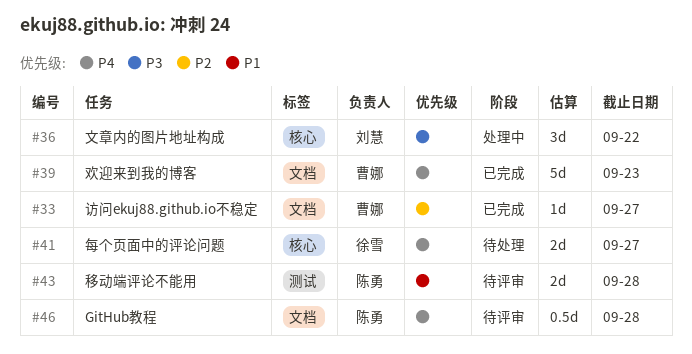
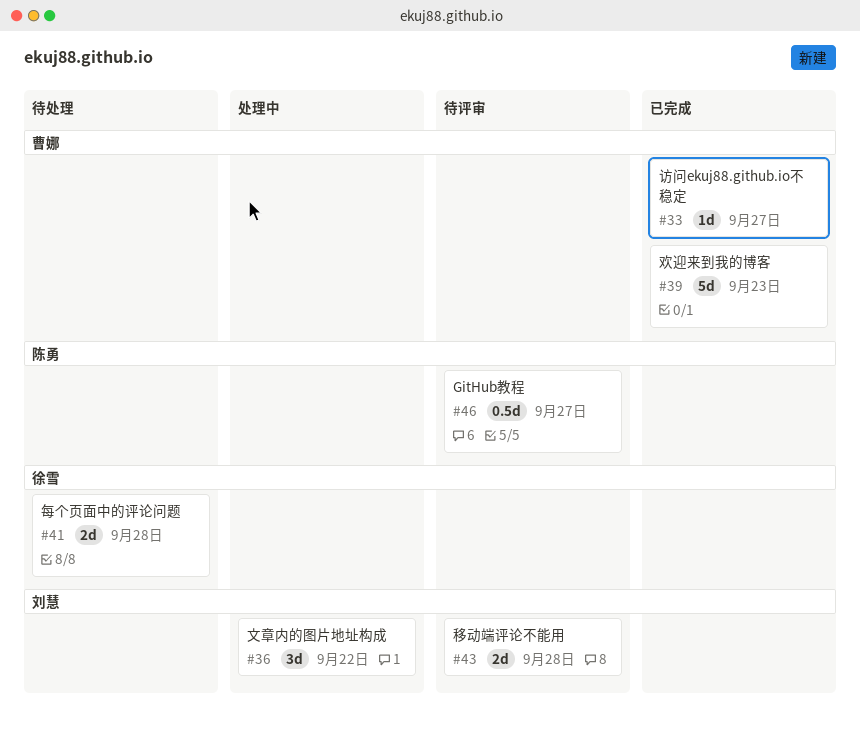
#41, due: Sep 27 -> Sep 28
#43, owner: 陈勇 -> 刘慧
#46, due: Sep 28 -> Sep 27

